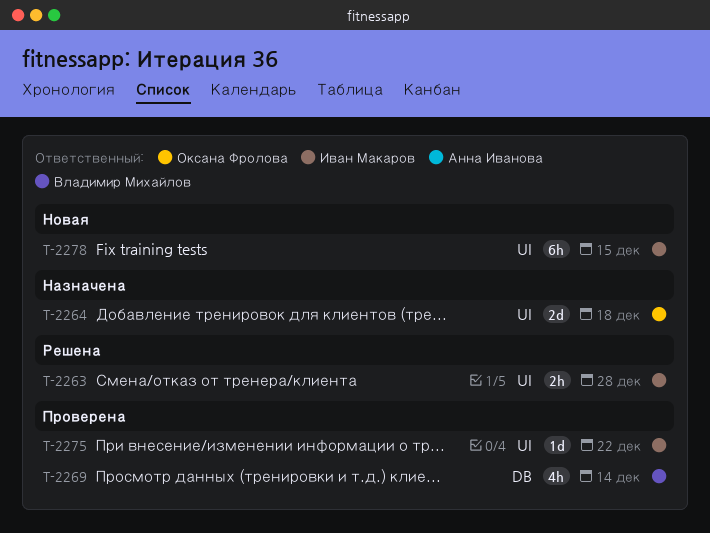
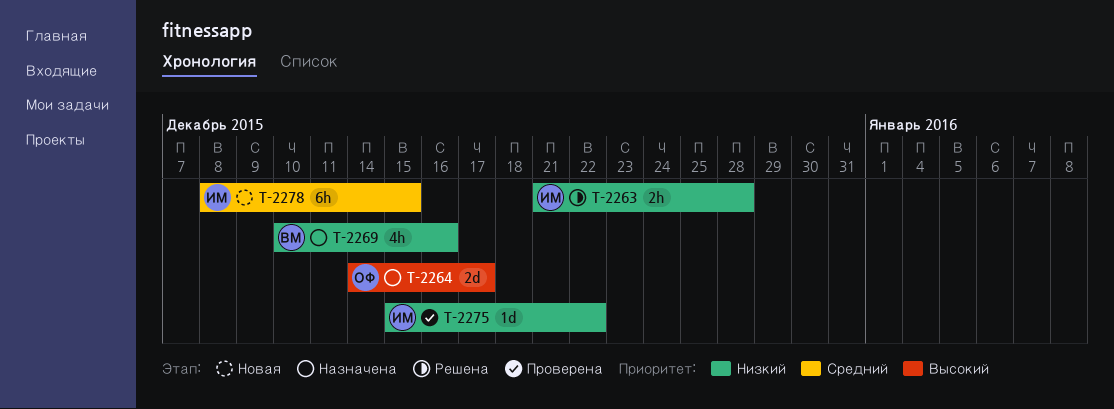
T-2264, due: Dec 18 -> Dec 17
T-2269, status: Проверена -> Назначена
T-2269, due: Dec 14 -> Dec 16

